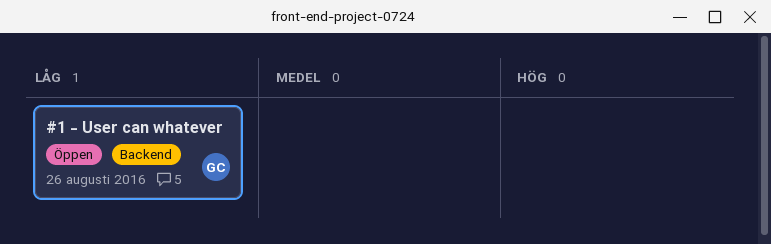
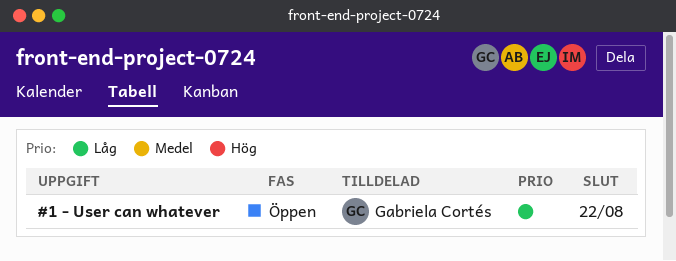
#1 - User can whatever, due: Aug 26 -> Aug 22

